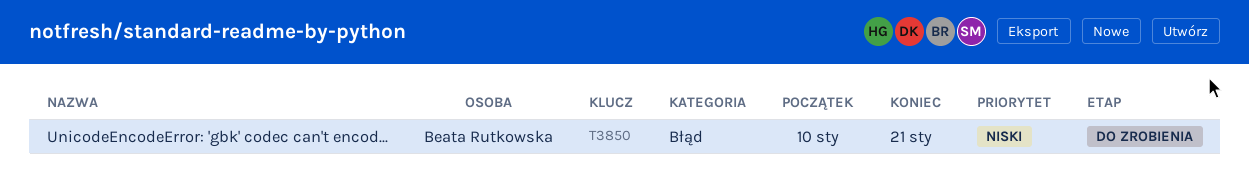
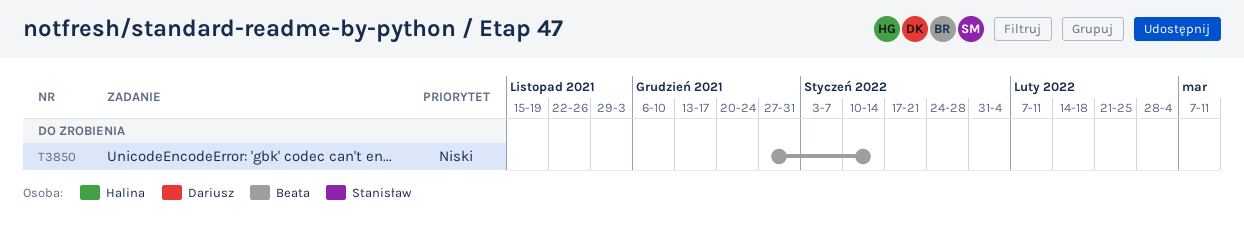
T3850, start: Jan 10 -> Dec 27
T3850, due: Jan 21 -> Jan 14

